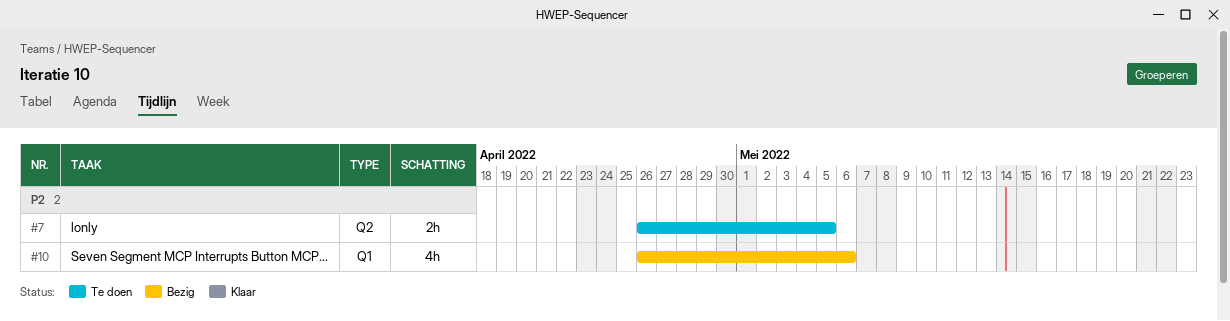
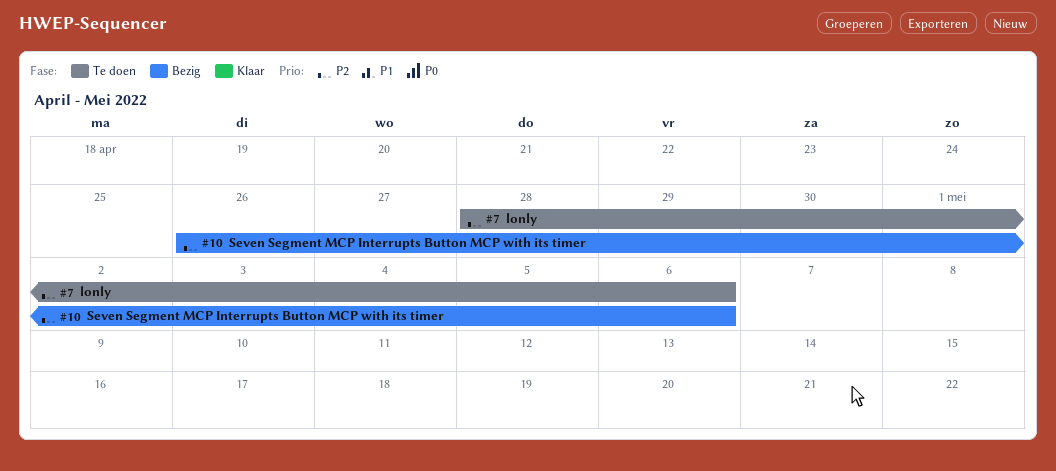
#7, start: Apr 26 -> Apr 28
#7, due: May 5 -> May 6

